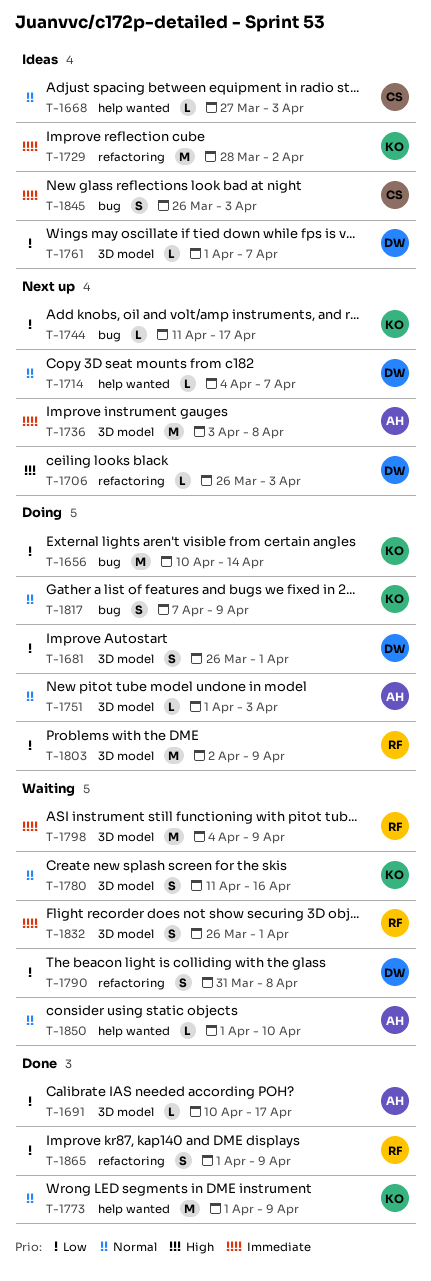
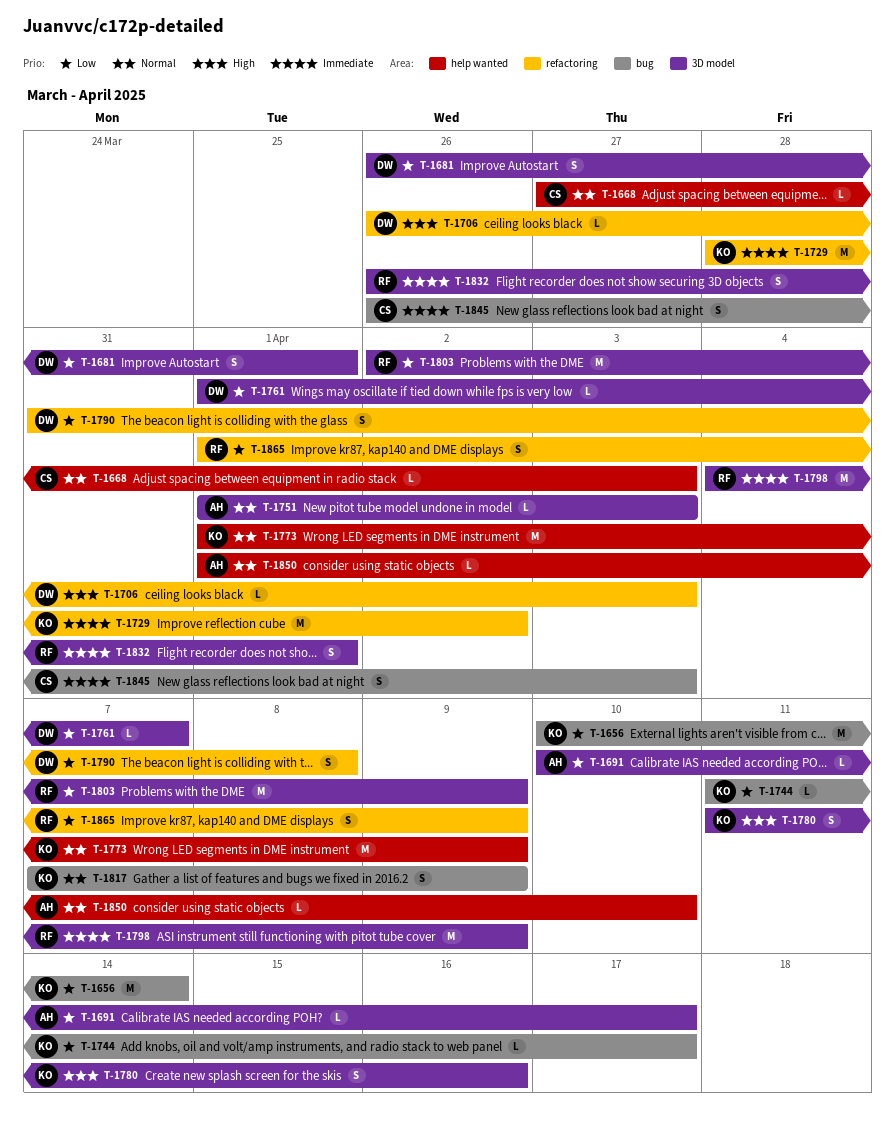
T-1714: present -> none
T-1736: present -> none
T-1780, priority: Normal -> High

